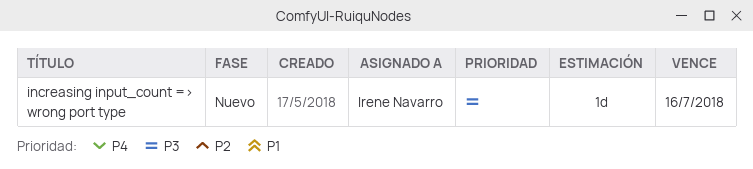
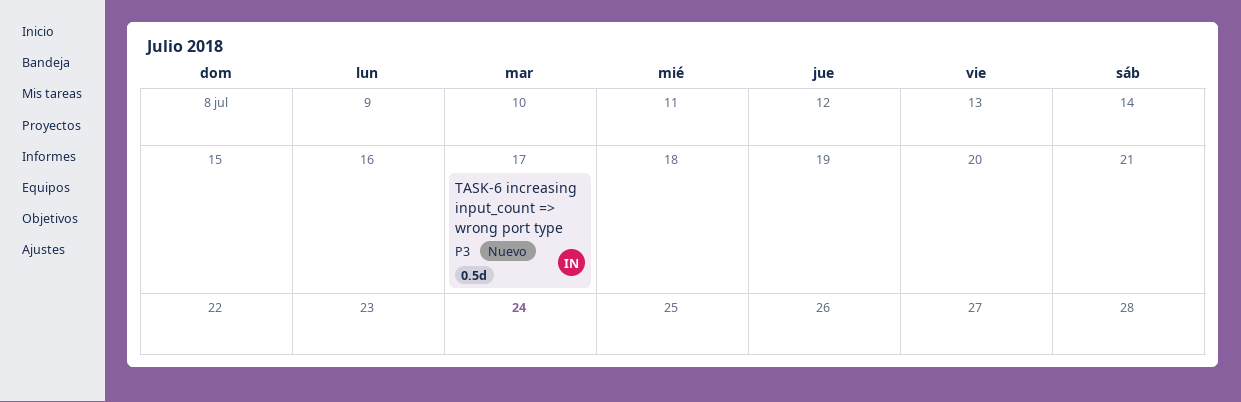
increasing input_count => wrong port type, estimate: 1d -> 0.5d
increasing input_count => wrong port type, due: Jul 16 -> Jul 17

